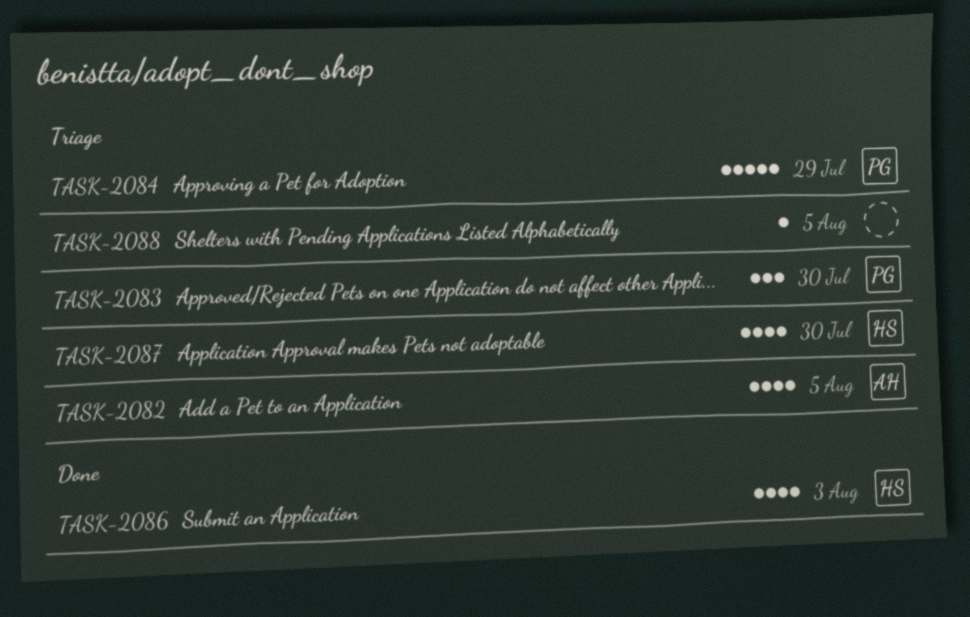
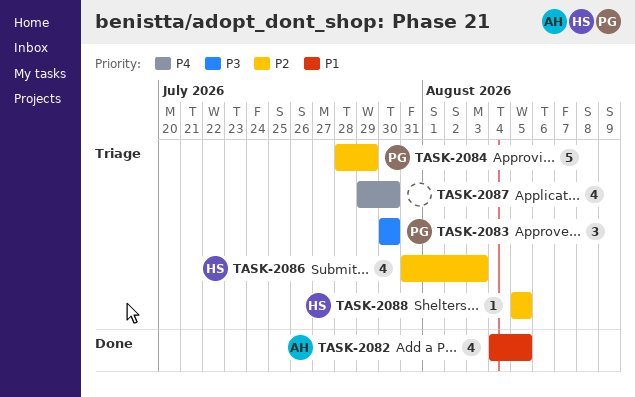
TASK-2082, status: Triage -> Done
TASK-2086, status: Done -> Triage
TASK-2087, owner: HS -> none
TASK-2088, owner: none -> HS

